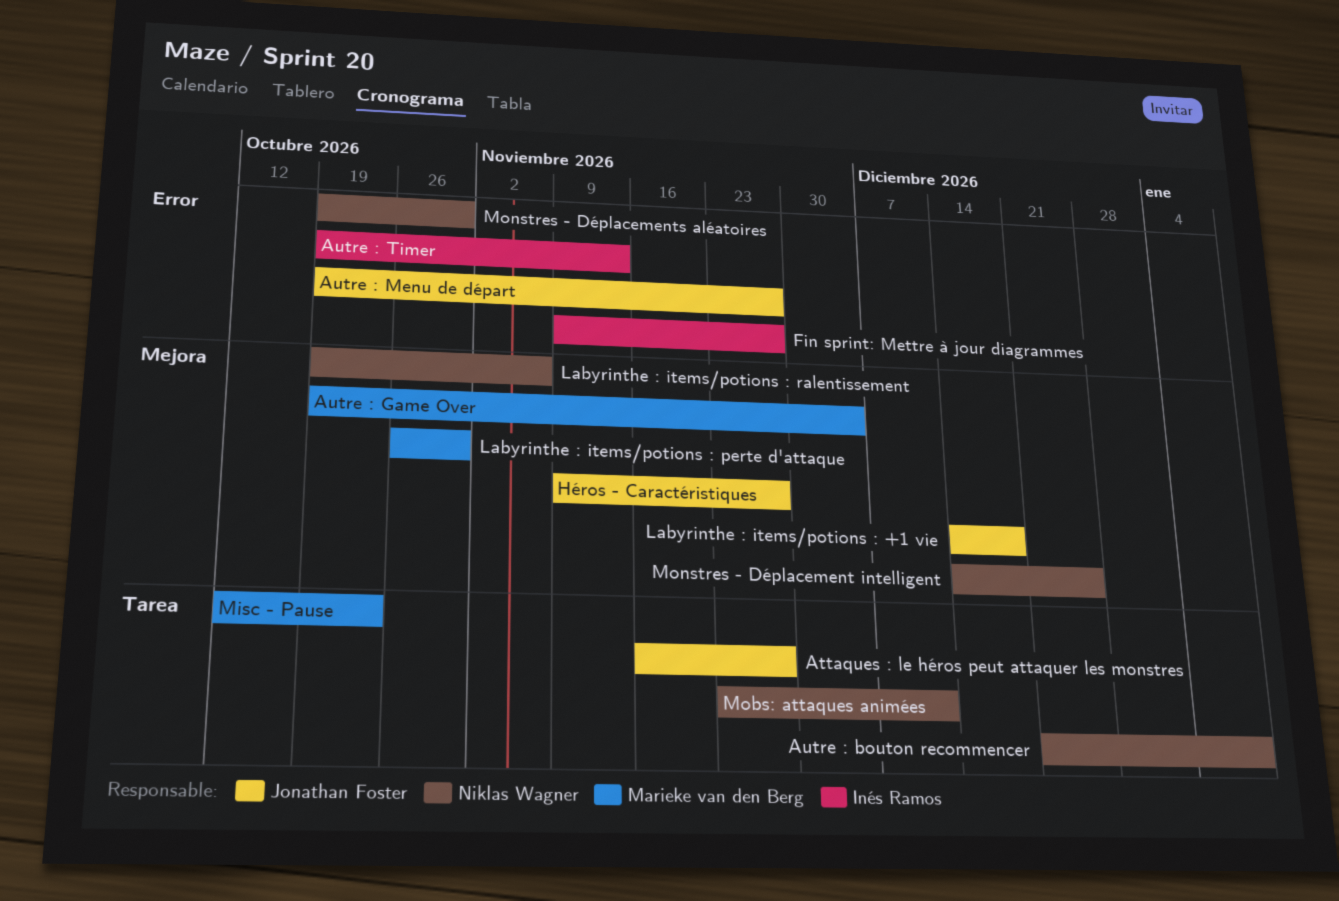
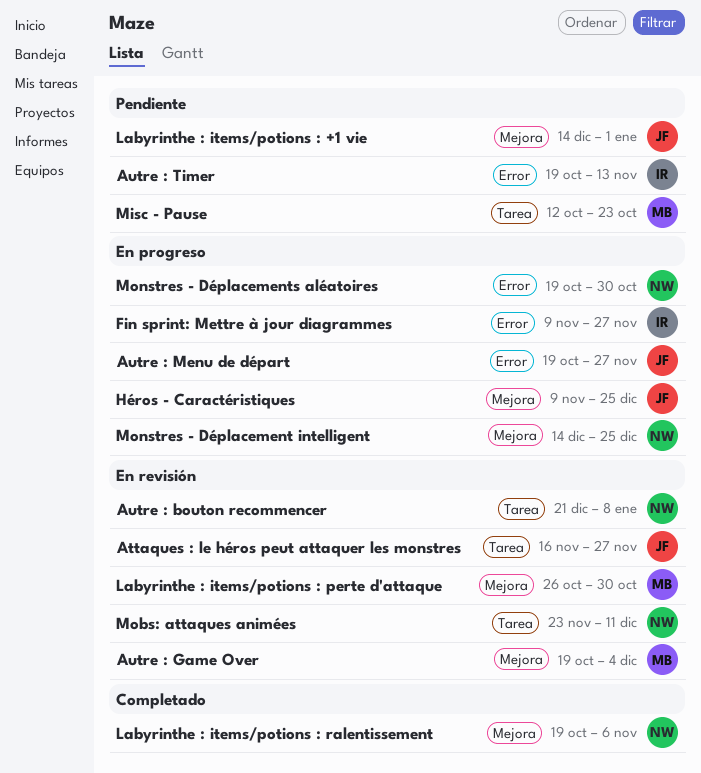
Héros - Caractéristiques, due: Nov 27 -> Dec 25
Labyrinthe : items/potions : +1 vie, due: Dec 18 -> Jan 1

